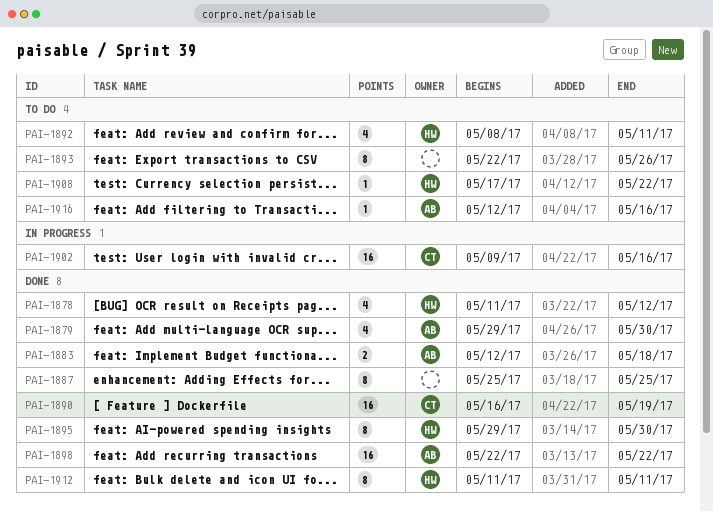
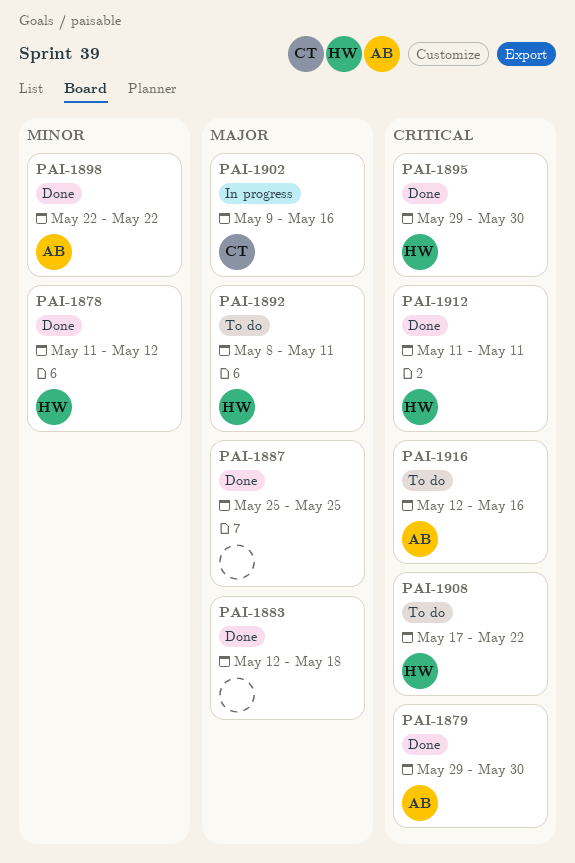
PAI-1883, owner: AB -> none
PAI-1890: present -> none
PAI-1893: present -> none

